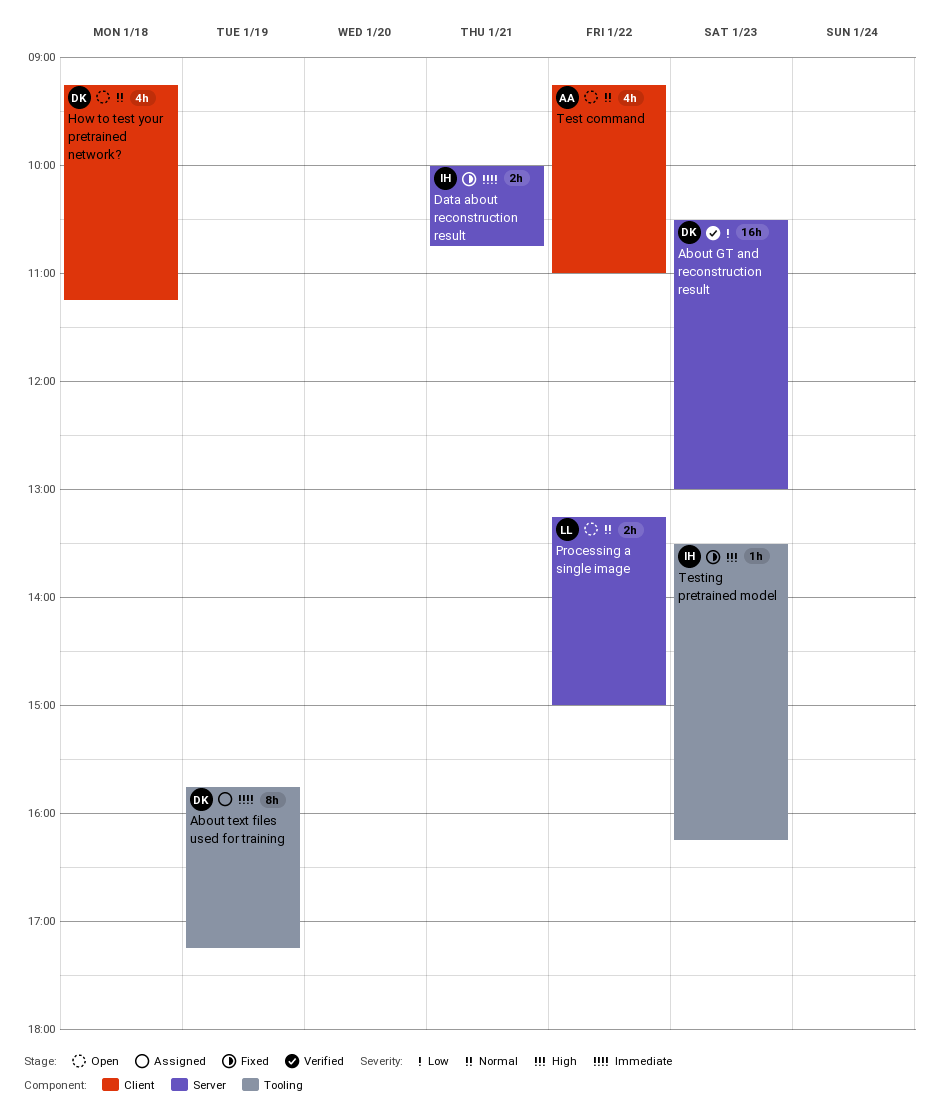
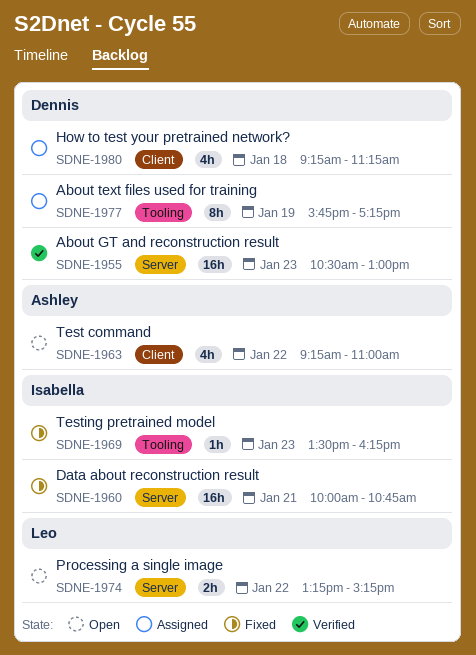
Data about reconstruction result, estimate: 2h -> 16h
How to test your pretrained network?, status: Open -> Assigned
Processing a single image, ends: 15:00 -> 15:15

